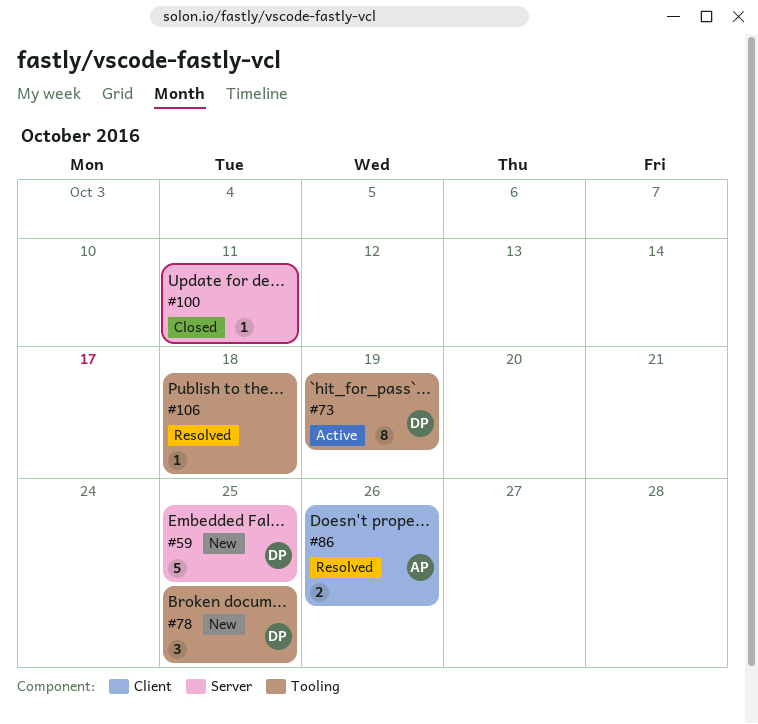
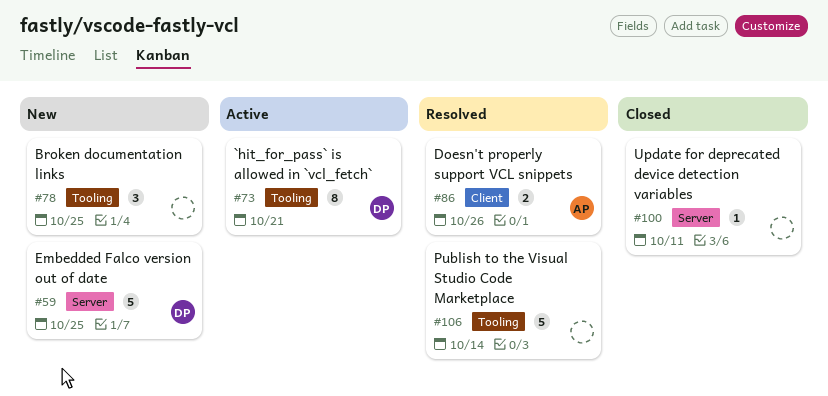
#73, due: Oct 19 -> Oct 21
#78, owner: DP -> none
#106, estimate: 1 -> 5
#106, due: Oct 18 -> Oct 14

